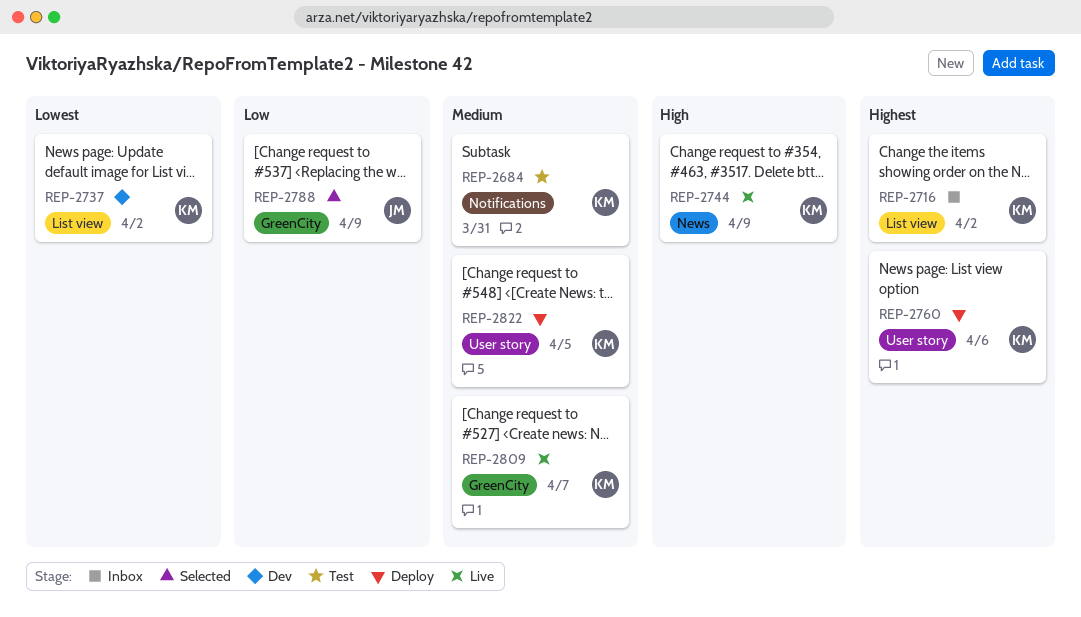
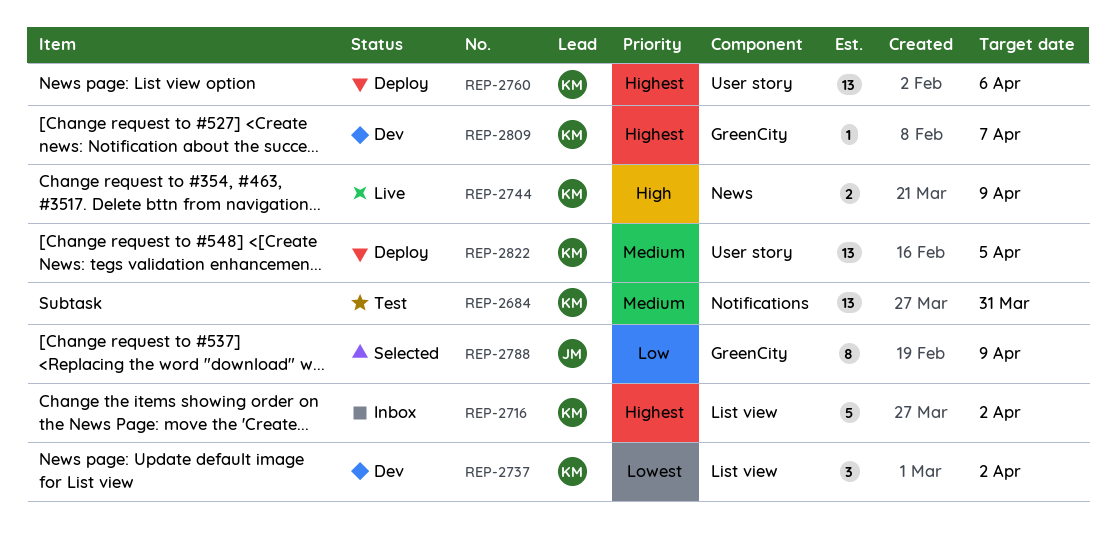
REP-2809, status: Live -> Dev
REP-2809, priority: Medium -> Highest

